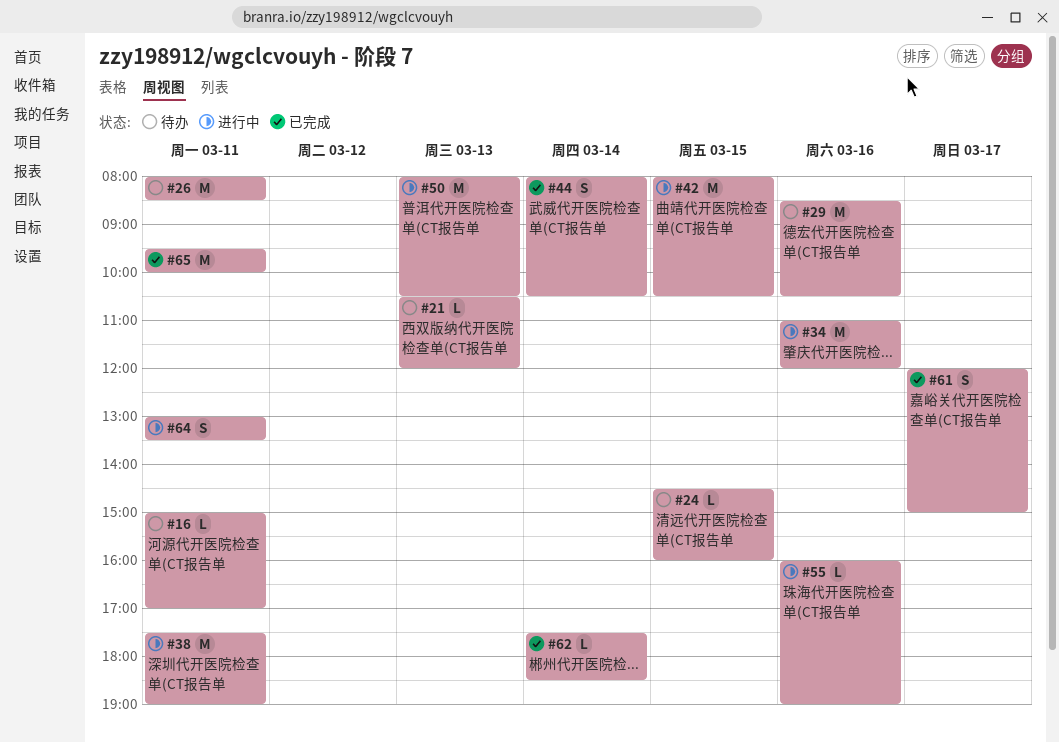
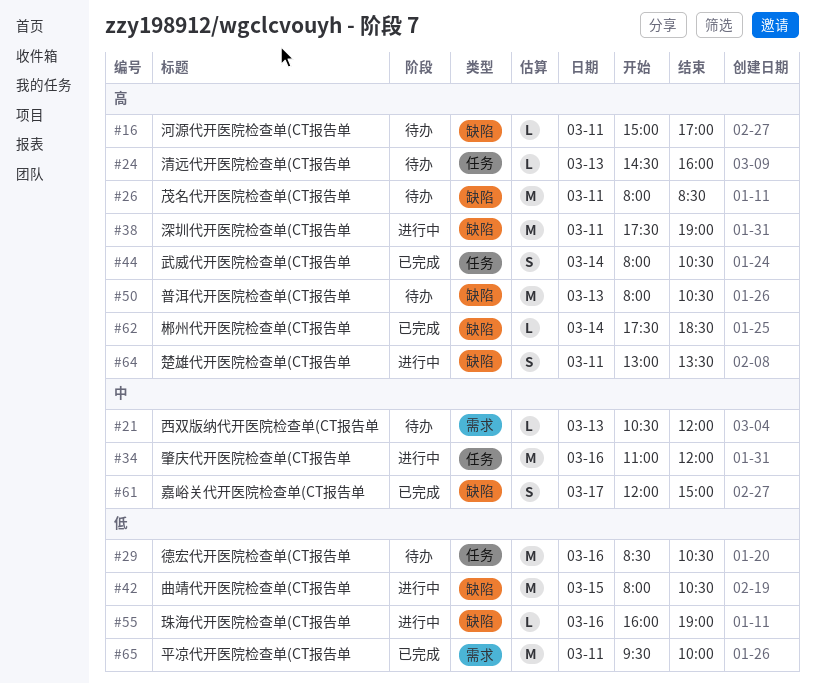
#24, day: Mar 15 -> Mar 13
#50, status: 进行中 -> 待办

